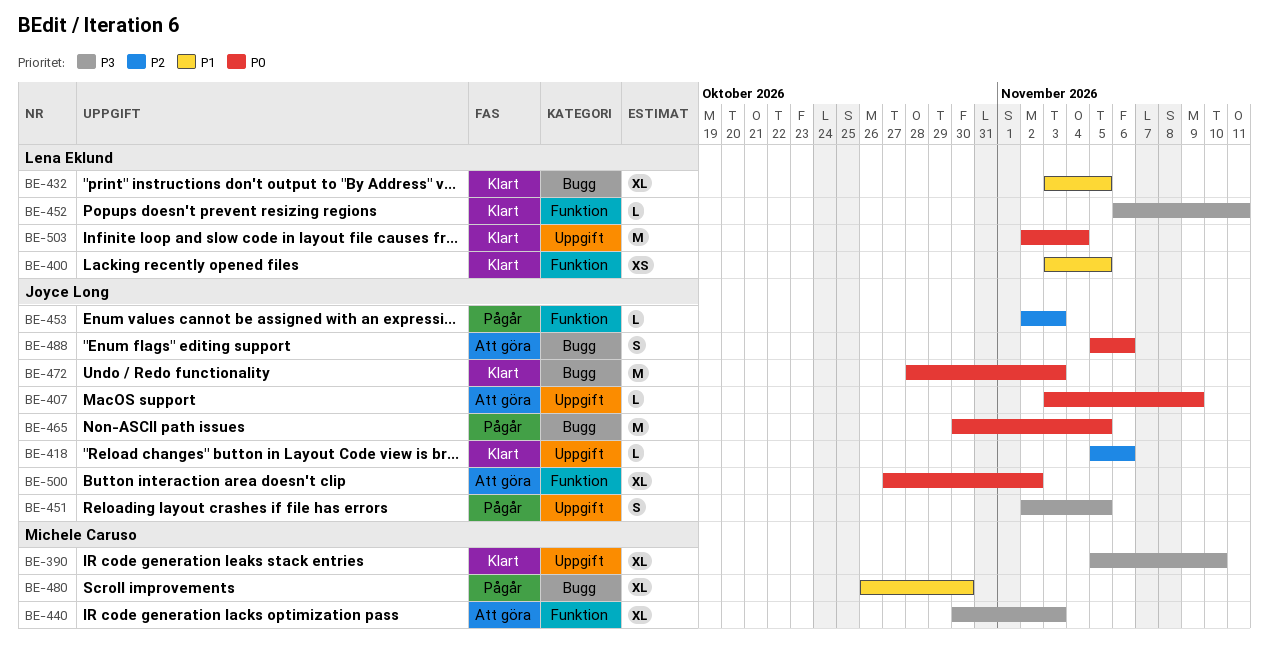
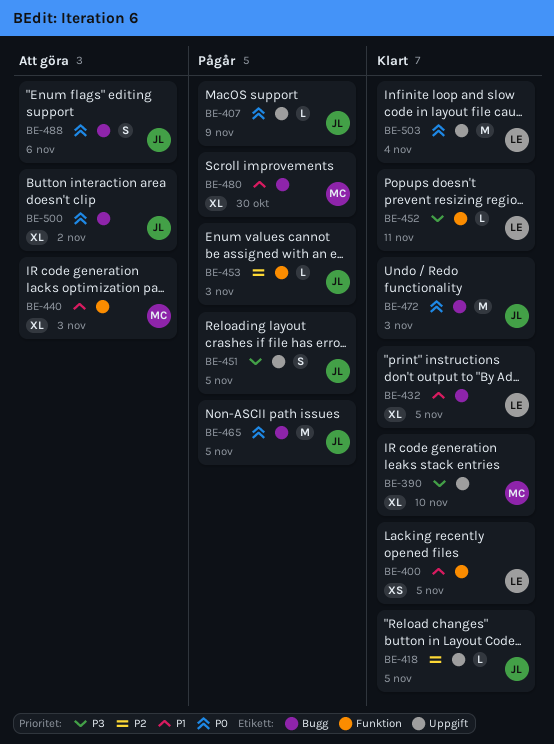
BE-407, status: Att göra -> Pågår
BE-418, due: Nov 6 -> Nov 5
BE-440, priority: P3 -> P1
BE-500, label: Funktion -> Bugg

